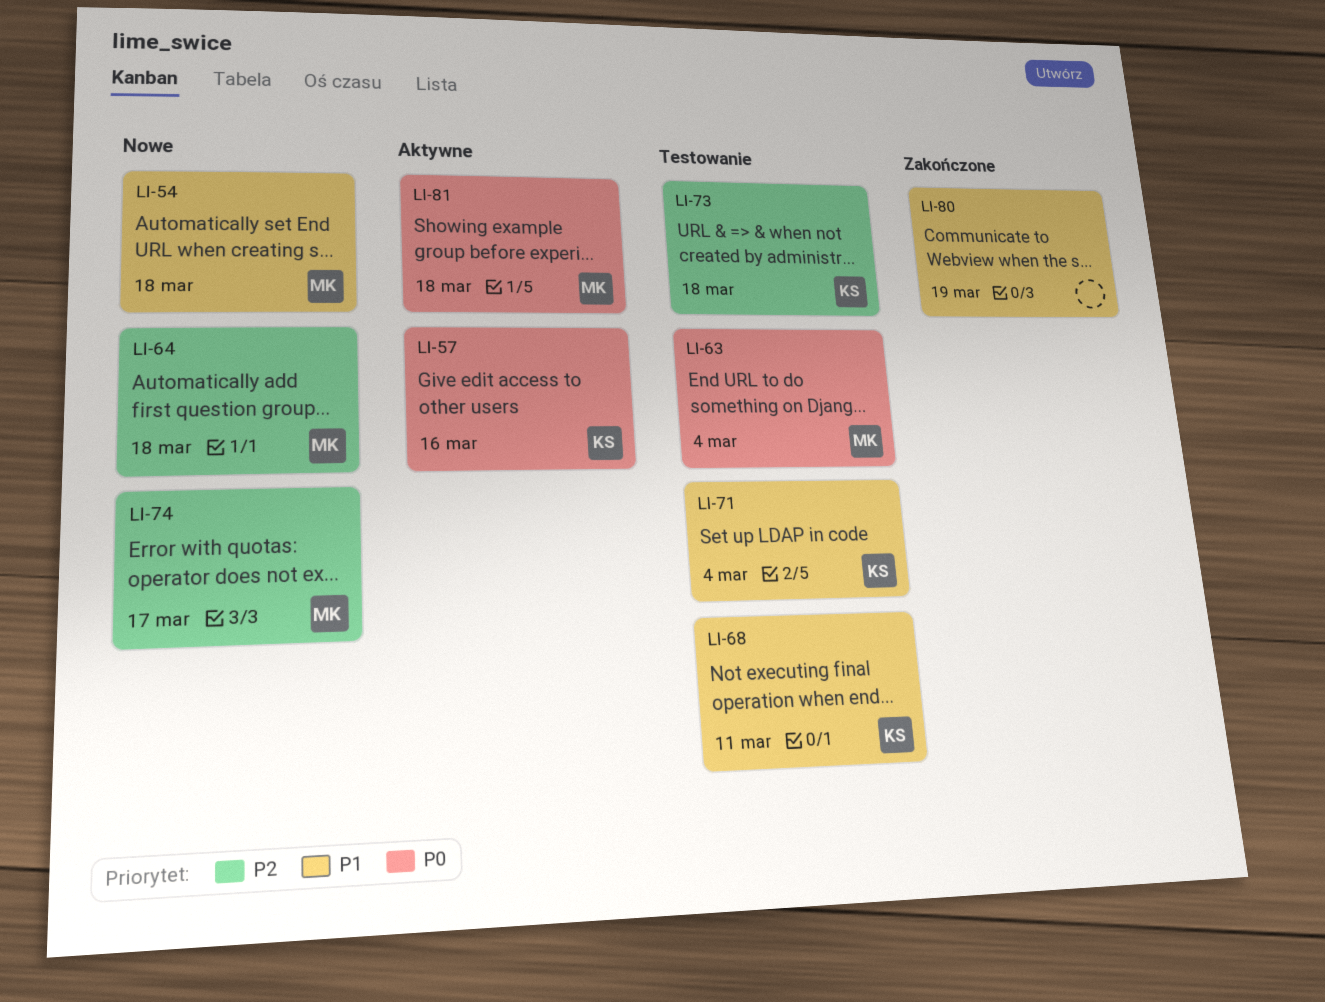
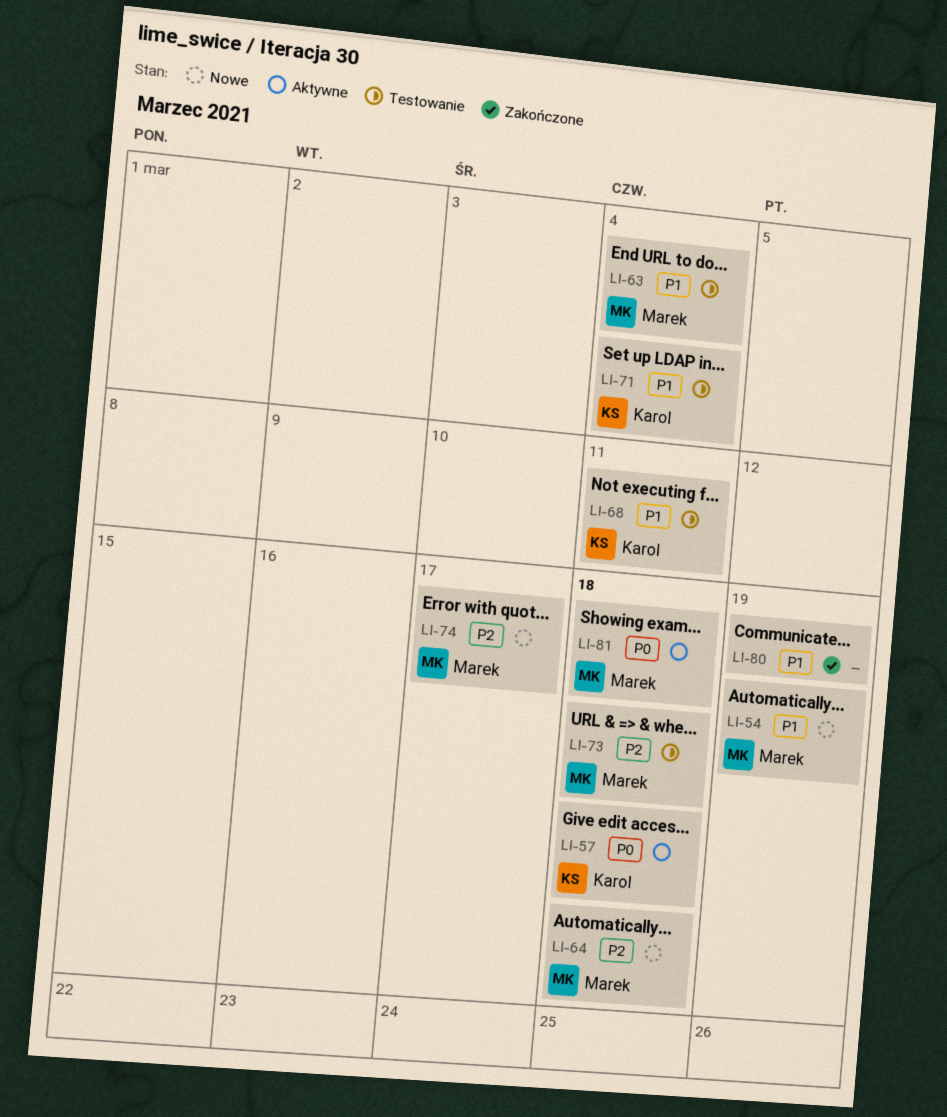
LI-54, due: Mar 18 -> Mar 19
LI-57, due: Mar 16 -> Mar 18
LI-63, priority: P0 -> P1
LI-73, owner: Karol -> Marek

